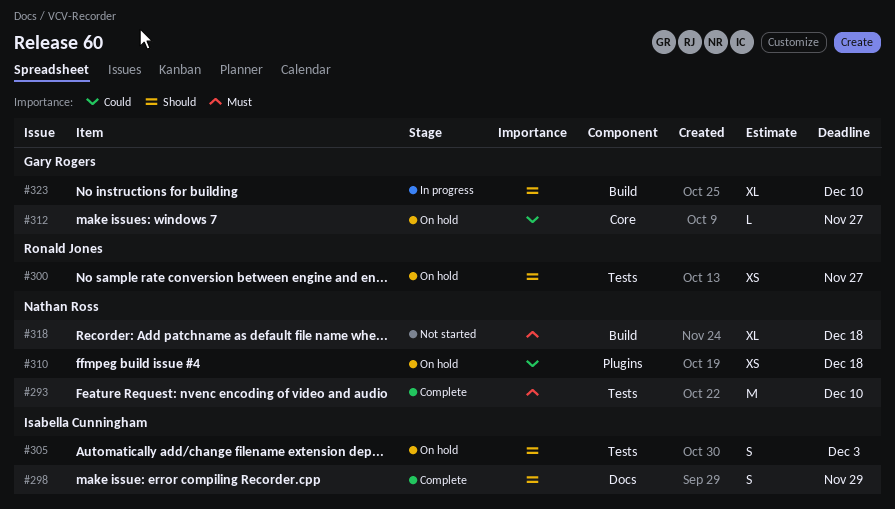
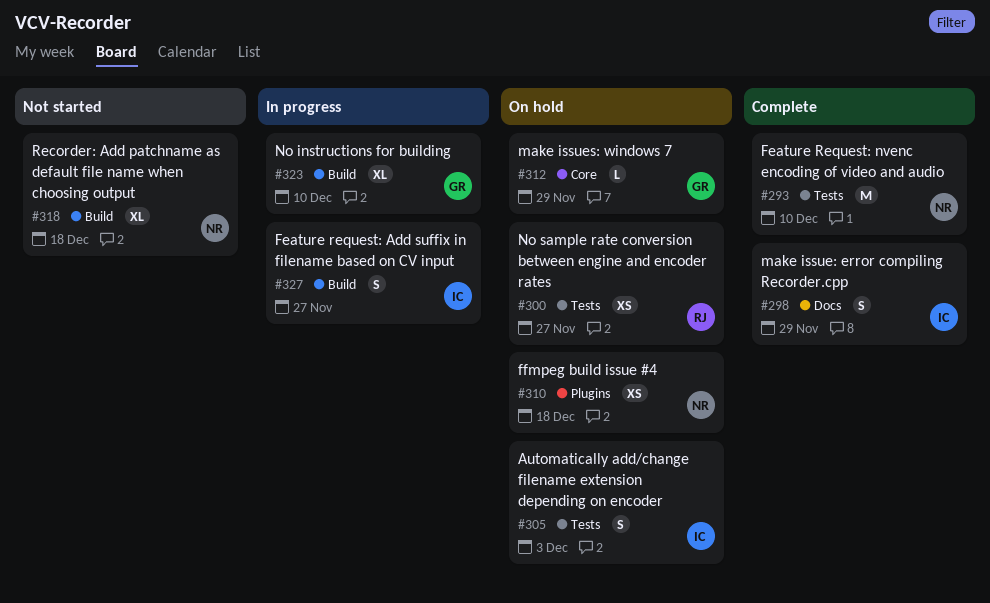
#312, due: Nov 27 -> Nov 29
#327: none -> present

